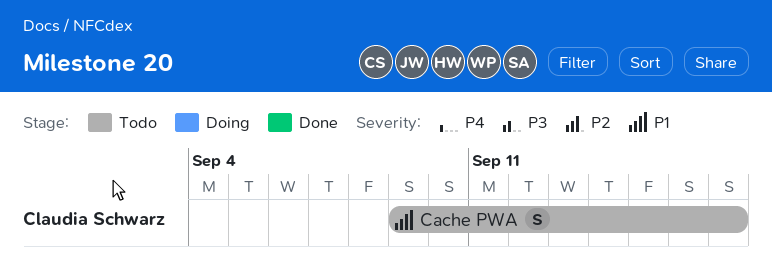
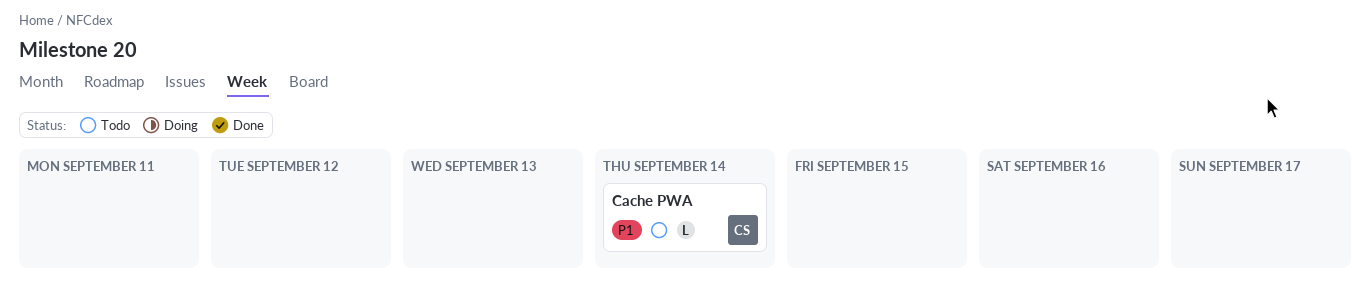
Cache PWA, estimate: S -> L
Cache PWA, due: Sep 17 -> Sep 14

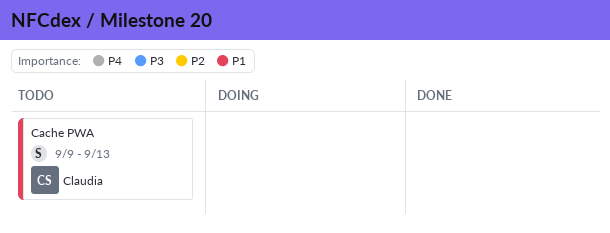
Cache PWA, estimate: L -> S
Cache PWA, due: Sep 14 -> Sep 13

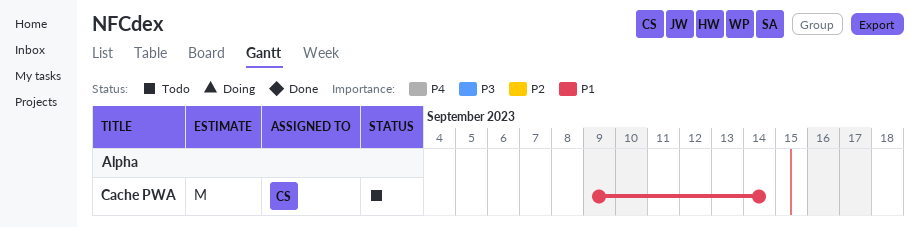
Cache PWA, estimate: S -> M
Cache PWA, due: Sep 13 -> Sep 14

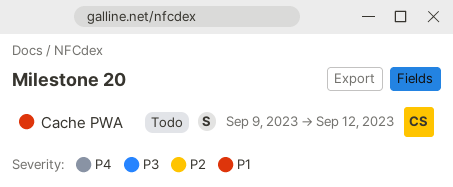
Cache PWA, estimate: M -> S
Cache PWA, due: Sep 14 -> Sep 12

